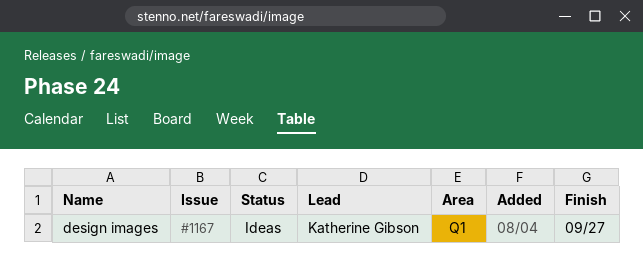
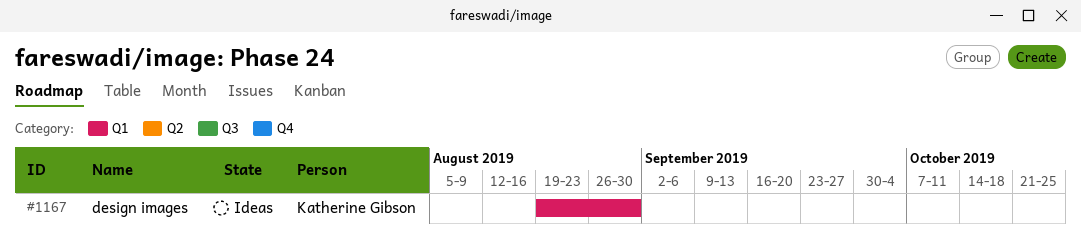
#1167, due: Sep 27 -> Aug 30

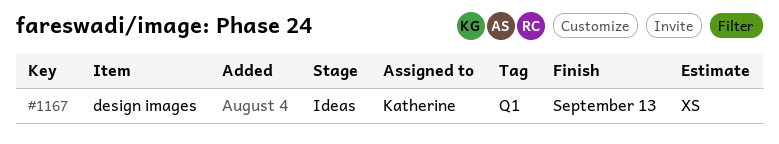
#1167, due: Aug 30 -> Sep 13

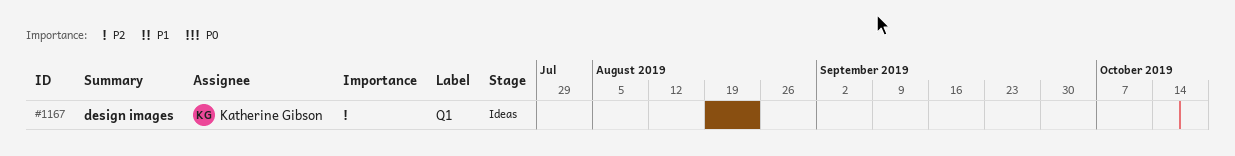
#1167, due: Sep 13 -> Aug 23

